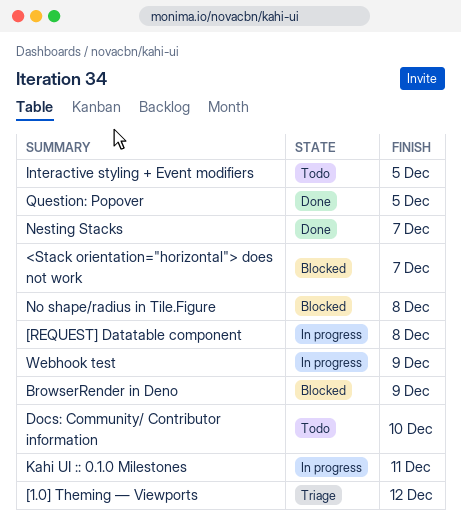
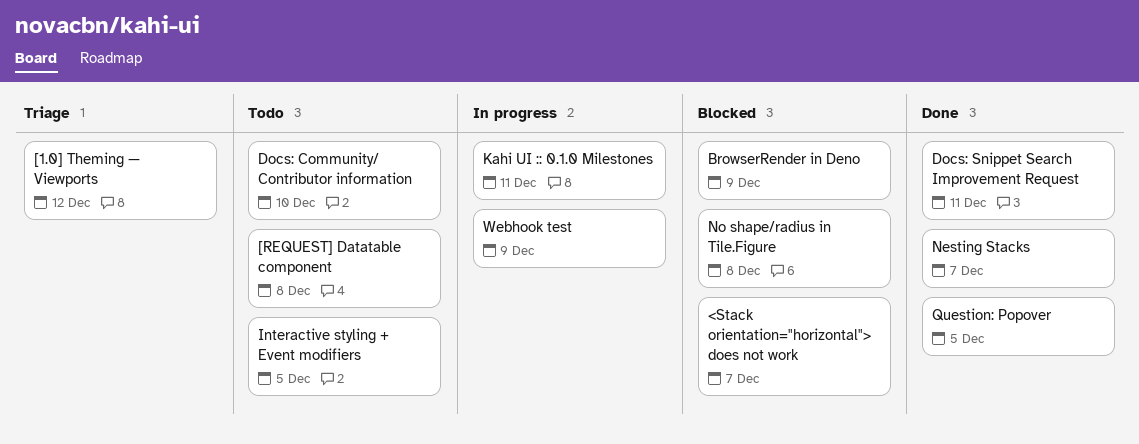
[REQUEST] Datatable component, status: In progress -> Todo
Docs: Snippet Search Improvement Request: none -> present

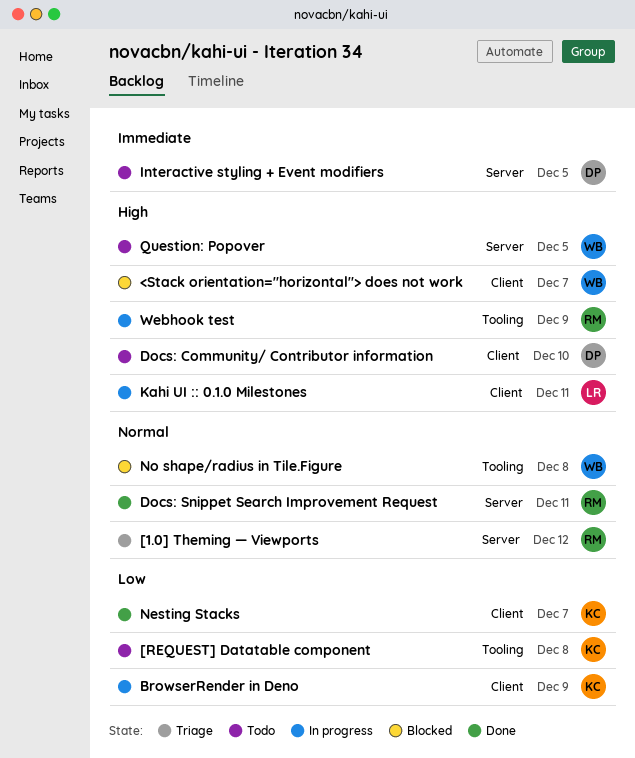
BrowserRender in Deno, status: Blocked -> In progress
Question: Popover, status: Done -> Todo

